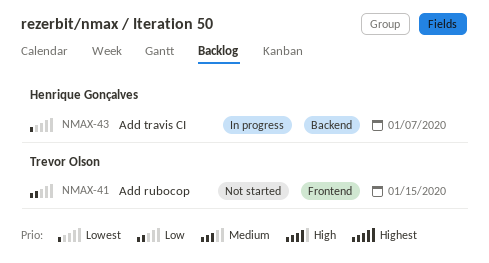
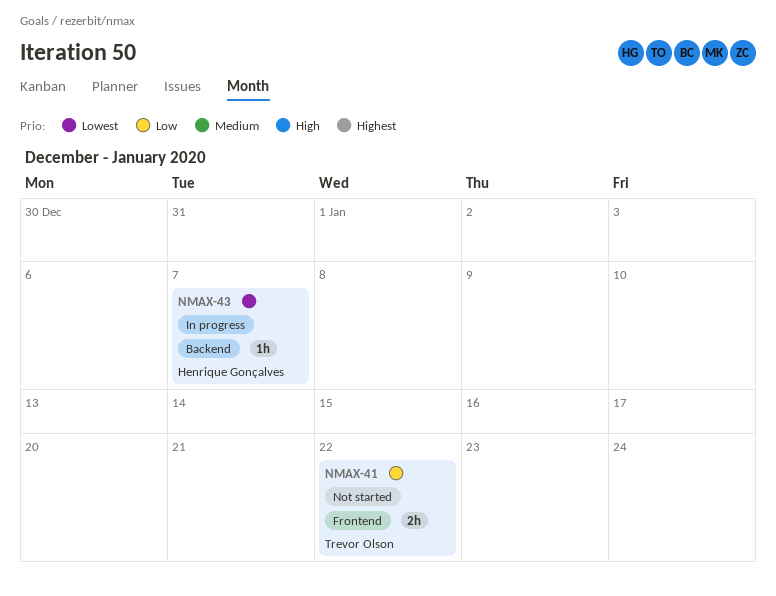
NMAX-41, due: Jan 15 -> Jan 22

